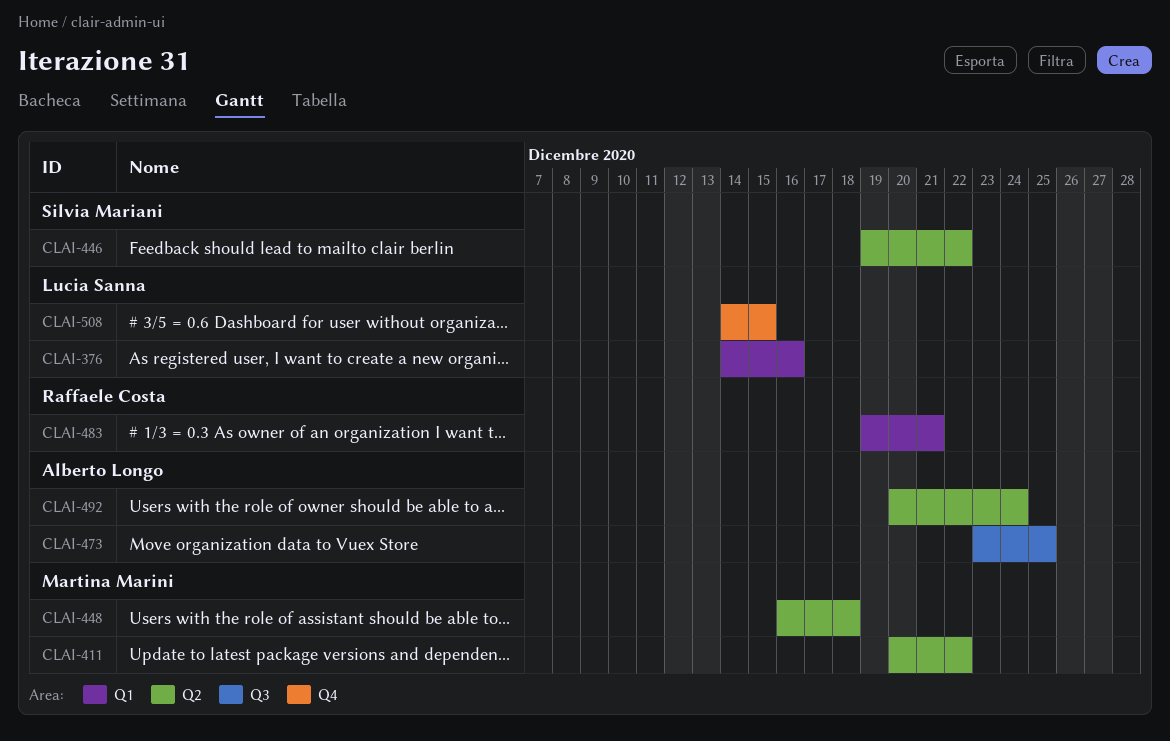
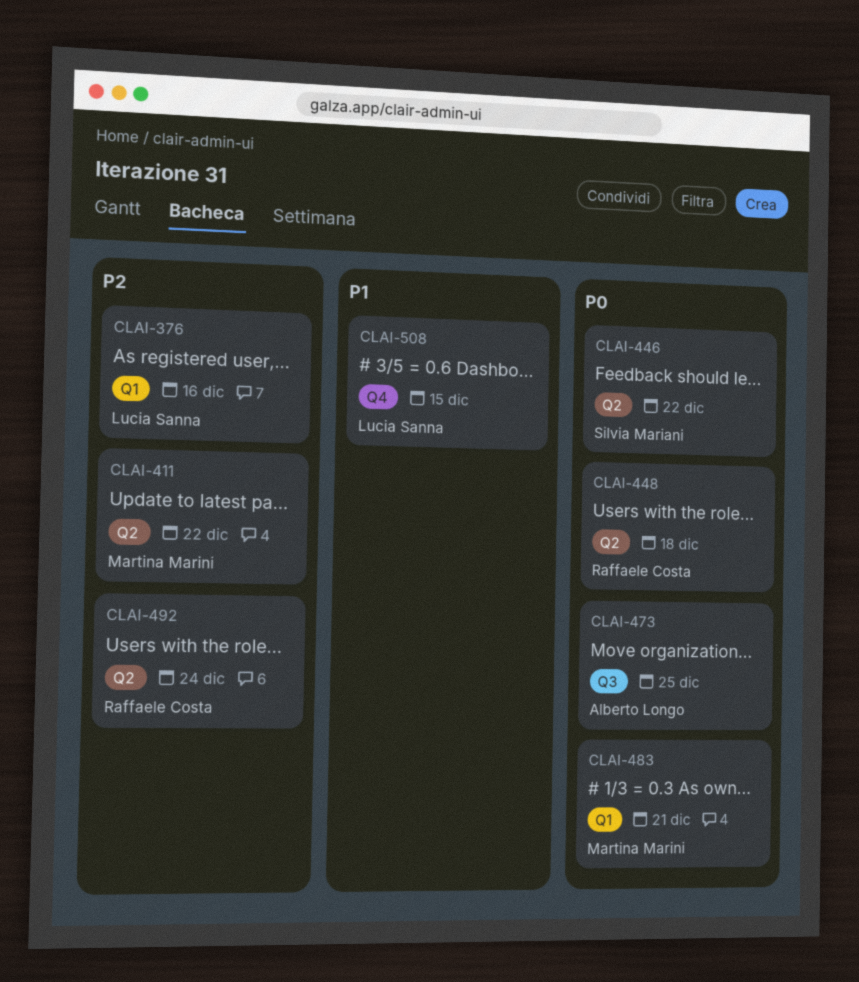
CLAI-448, owner: Martina Marini -> Raffaele Costa
CLAI-483, owner: Raffaele Costa -> Martina Marini
CLAI-492, owner: Alberto Longo -> Raffaele Costa

